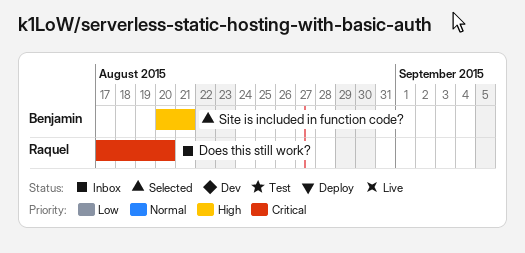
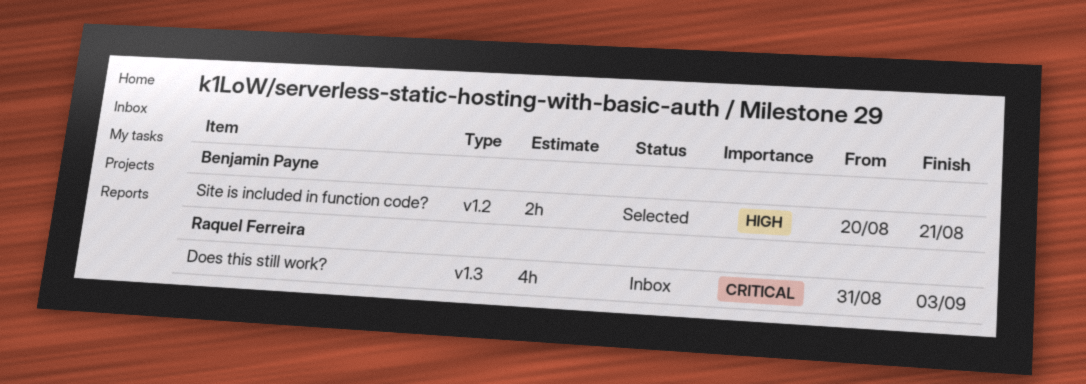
Does this still work?, start: Aug 17 -> Aug 31
Does this still work?, due: Aug 20 -> Sep 3

